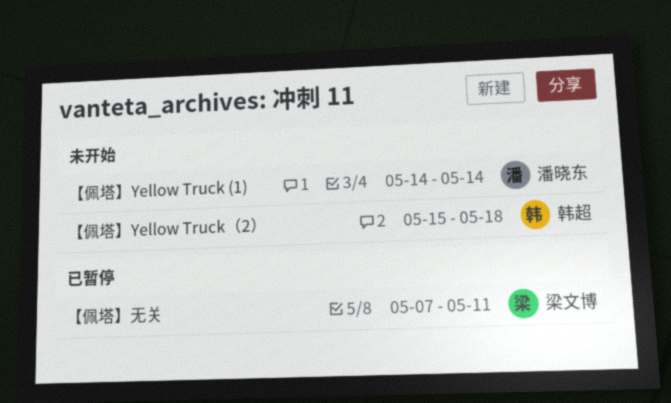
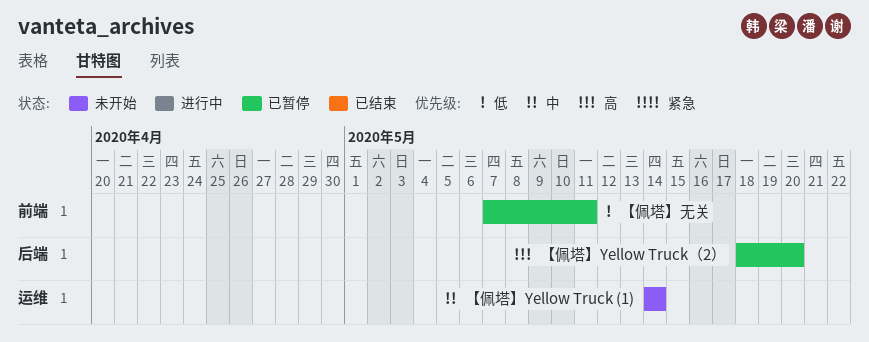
【佩塔】Yellow Truck（2）, status: 未开始 -> 已暂停
【佩塔】Yellow Truck（2）, start: May 15 -> May 18
【佩塔】Yellow Truck（2）, due: May 18 -> May 20

